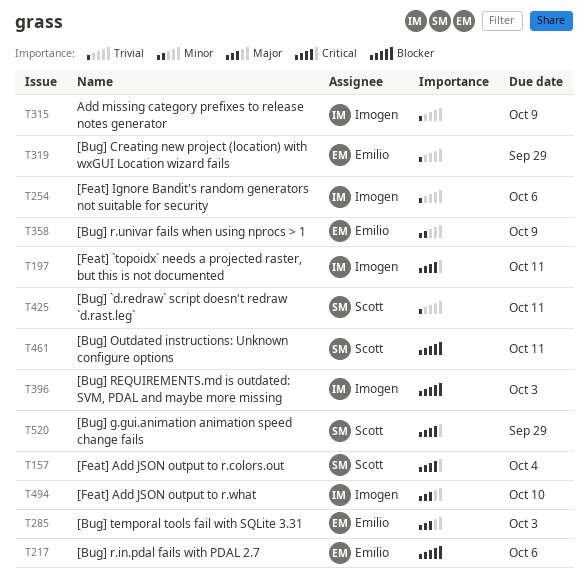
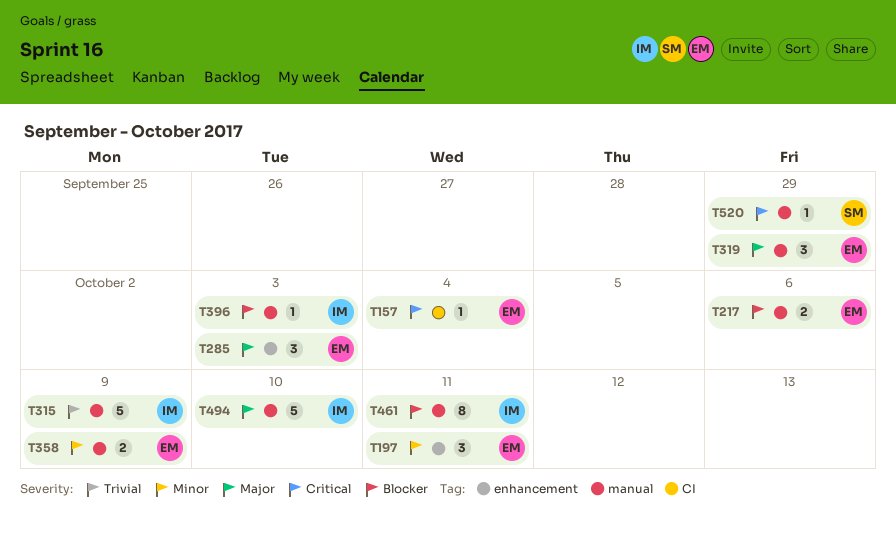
T157, owner: Scott -> Emilio
T197, owner: Imogen -> Emilio
T197, priority: Critical -> Minor
T254: present -> none
T319, priority: Trivial -> Major
T425: present -> none
T461, owner: Scott -> Imogen

